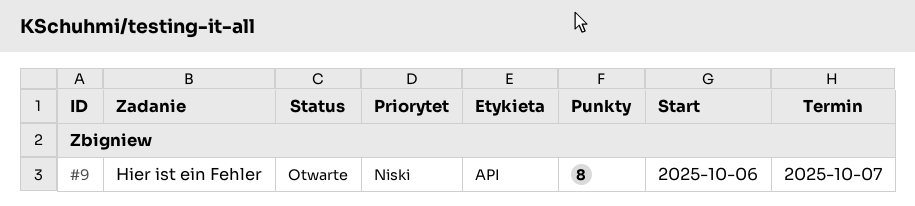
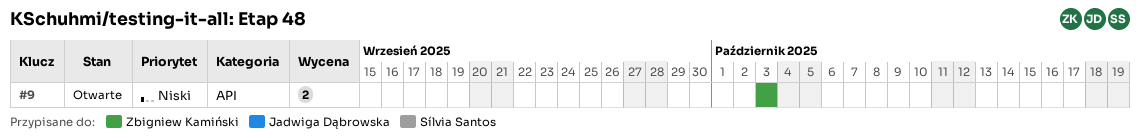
#9, estimate: 8 -> 2
#9, start: Oct 6 -> Oct 3
#9, due: Oct 7 -> Oct 3

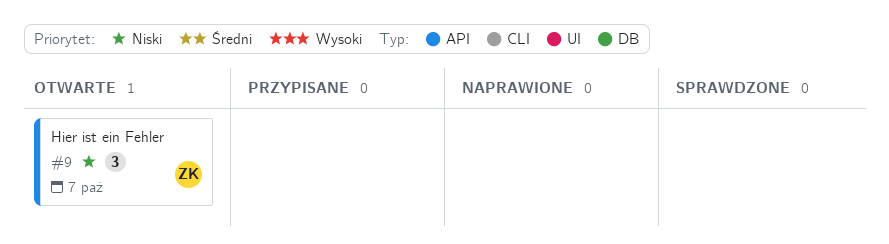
#9, estimate: 2 -> 3
#9, due: Oct 3 -> Oct 7

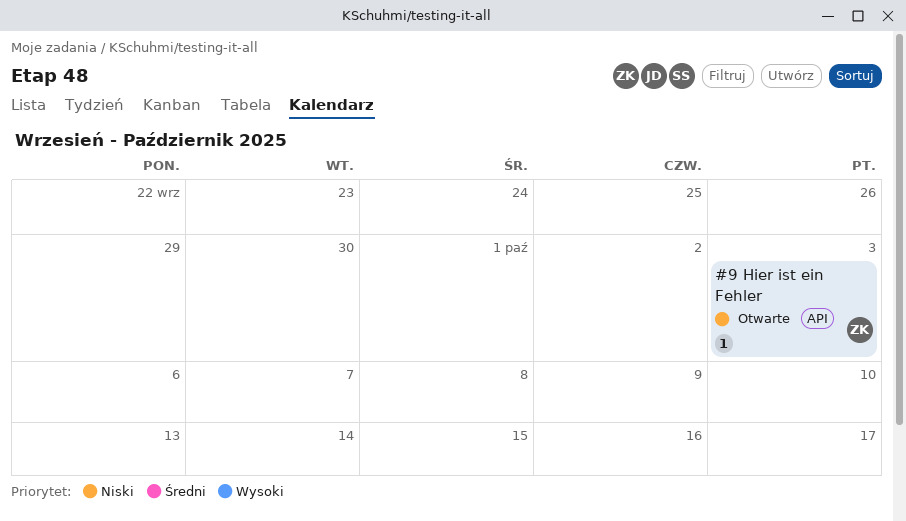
#9, estimate: 3 -> 1
#9, due: Oct 7 -> Oct 3

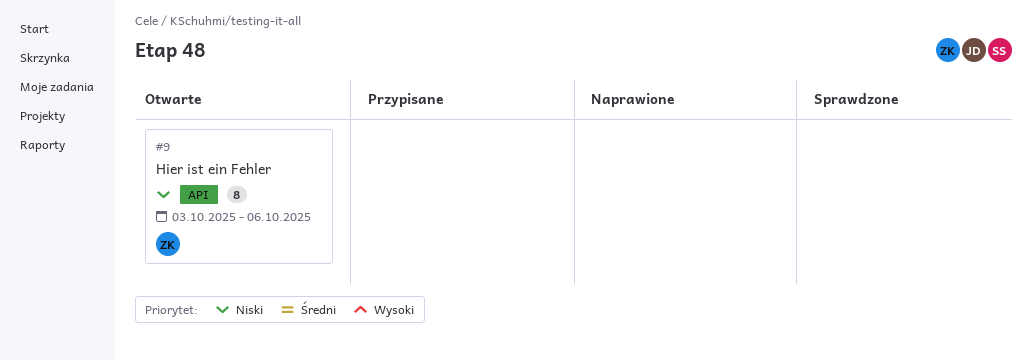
#9, estimate: 1 -> 8
#9, due: Oct 3 -> Oct 6

